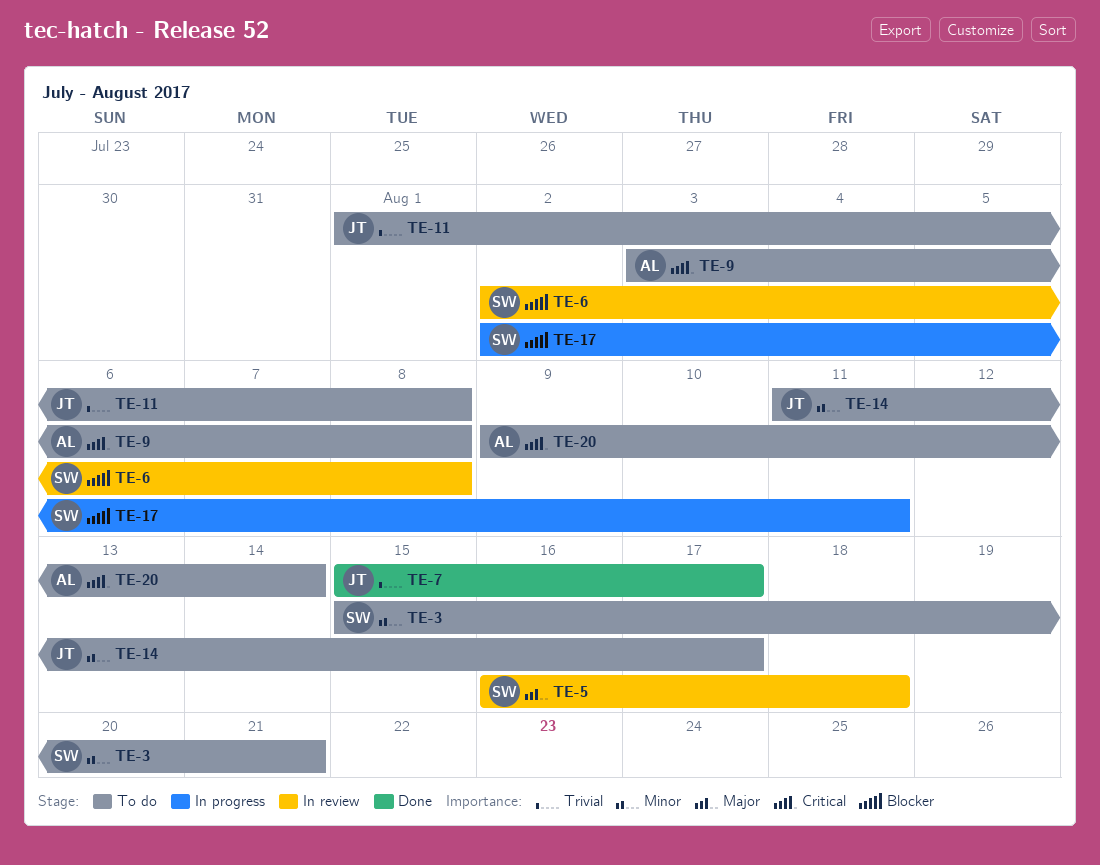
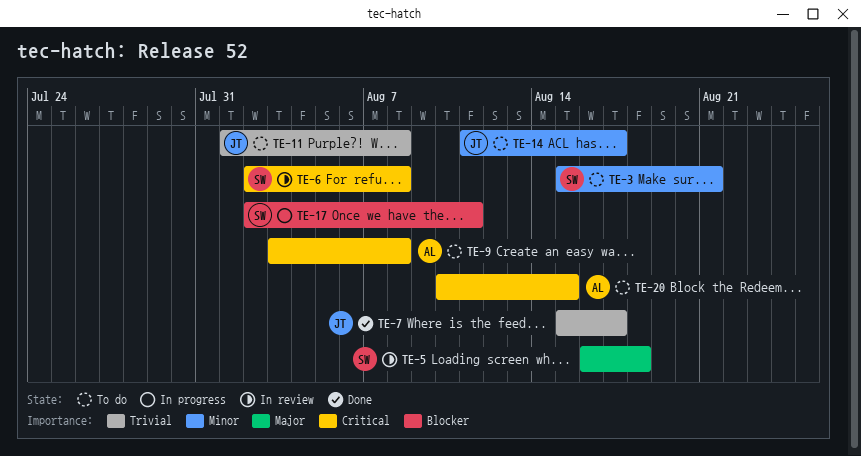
TE-6, priority: Blocker -> Critical
TE-20, start: Aug 9 -> Aug 10
TE-20, due: Aug 14 -> Aug 15

